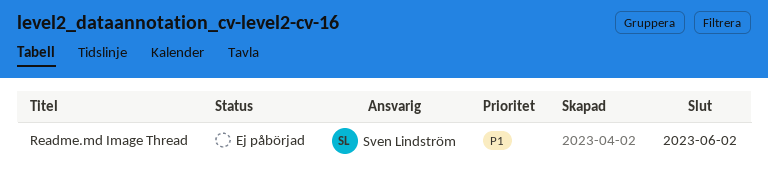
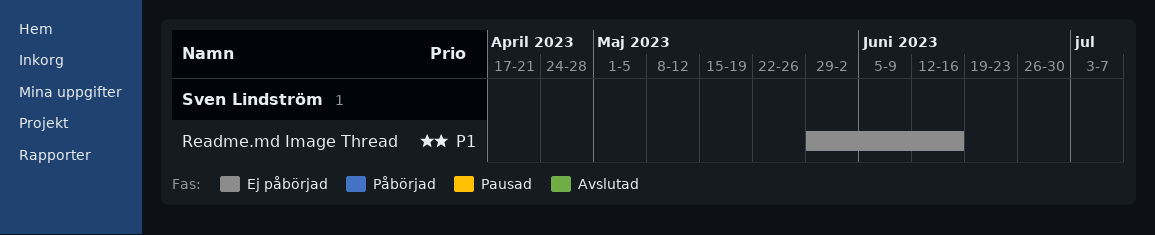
Readme.md Image Thread, due: Jun 2 -> Jun 16

